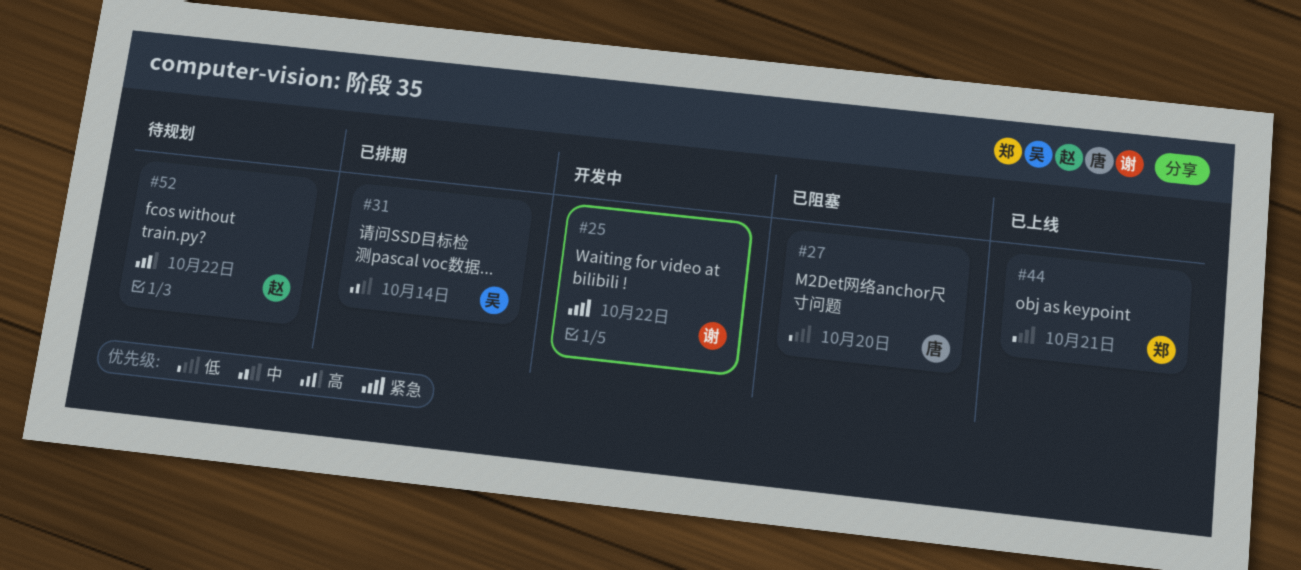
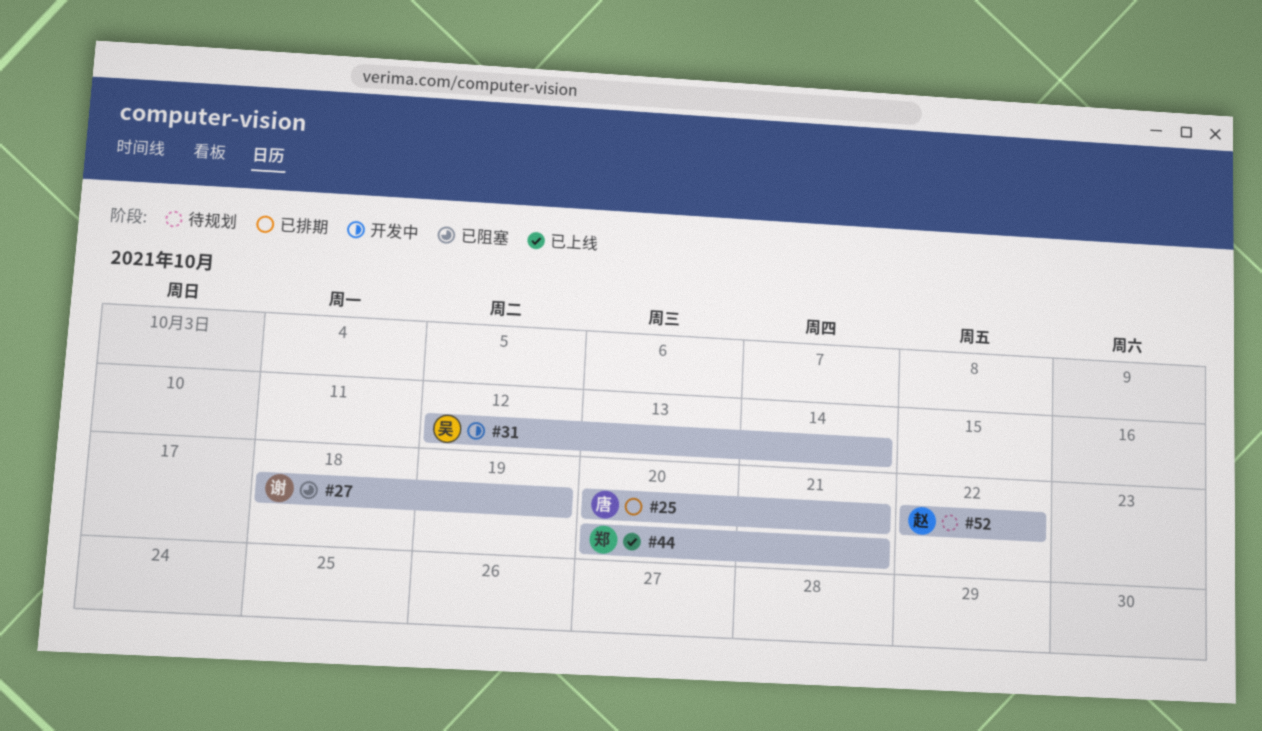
#25, status: 开发中 -> 已排期
#25, owner: 谢 -> 唐
#25, due: Oct 22 -> Oct 21
#27, owner: 唐 -> 谢
#27, due: Oct 20 -> Oct 19
#31, status: 已排期 -> 开发中

